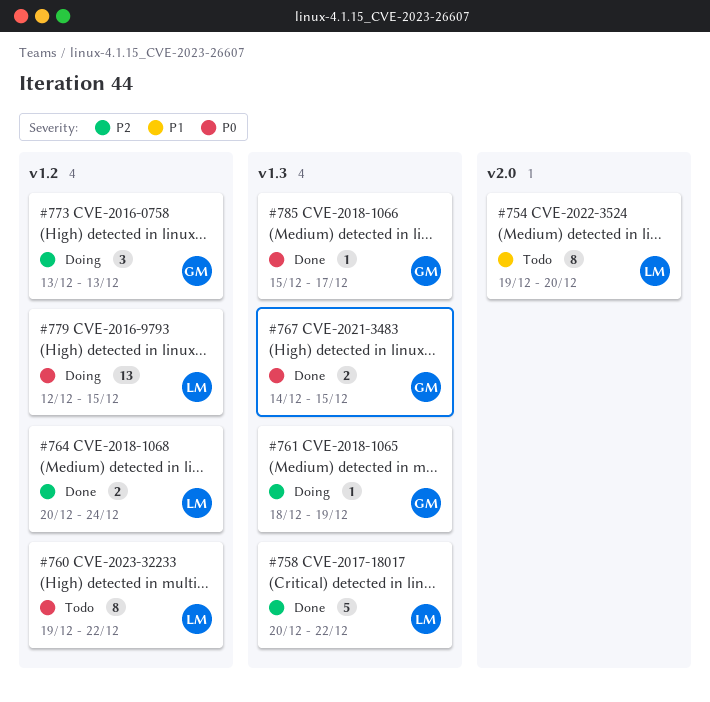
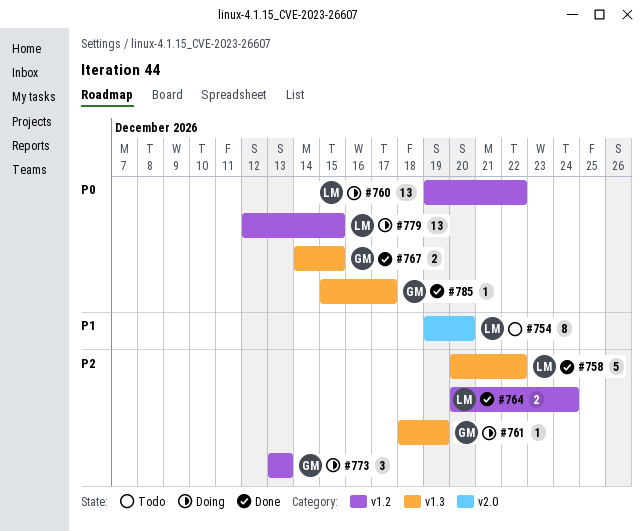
#760, status: Todo -> Doing
#760, estimate: 8 -> 13

